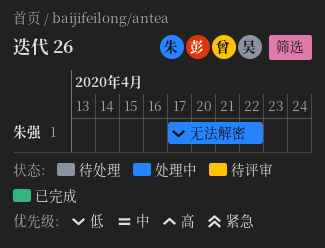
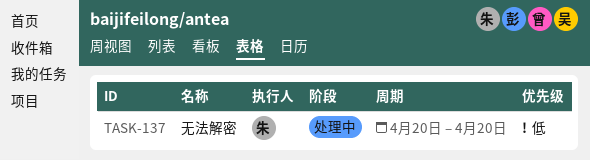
无法解密, start: Apr 17 -> Apr 20
无法解密, due: Apr 22 -> Apr 20

